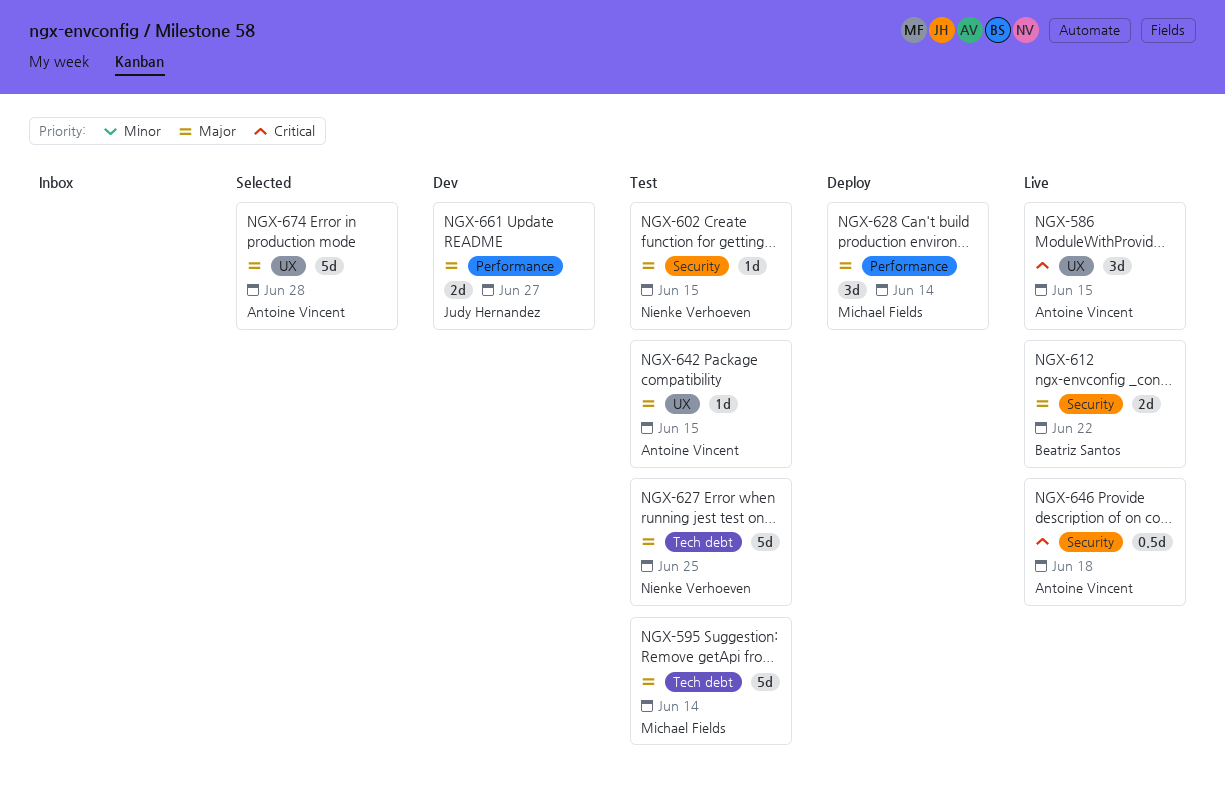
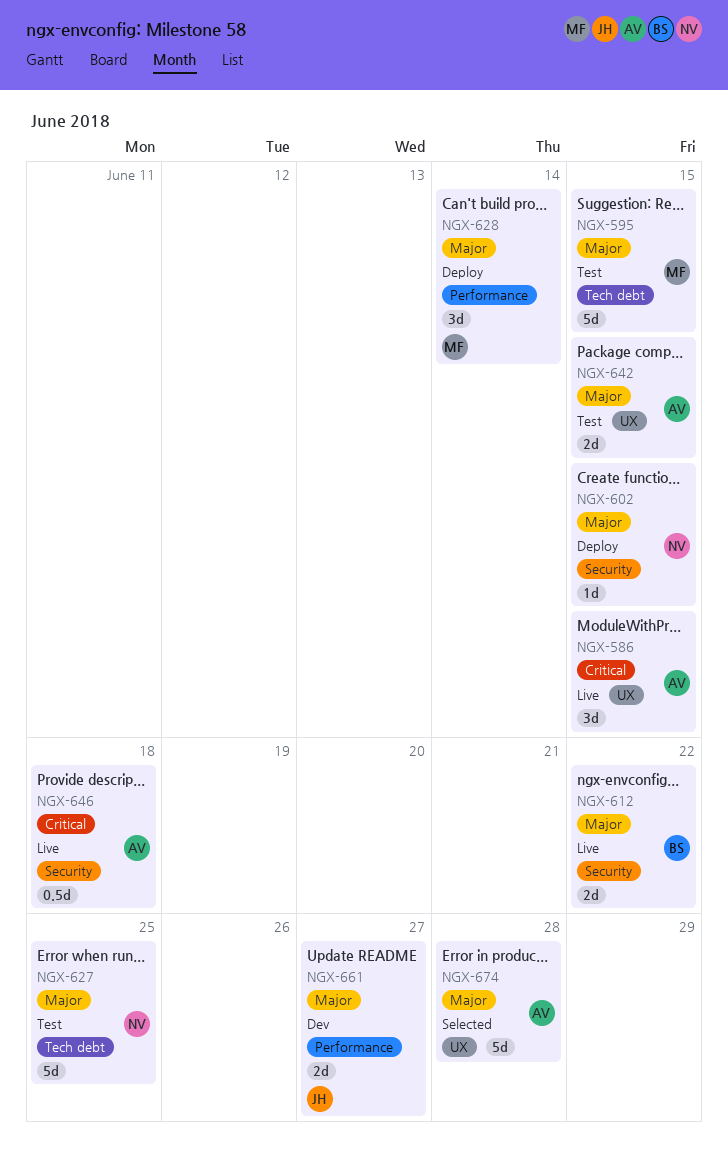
NGX-595, due: Jun 14 -> Jun 15
NGX-602, status: Test -> Deploy
NGX-642, estimate: 1d -> 2d

